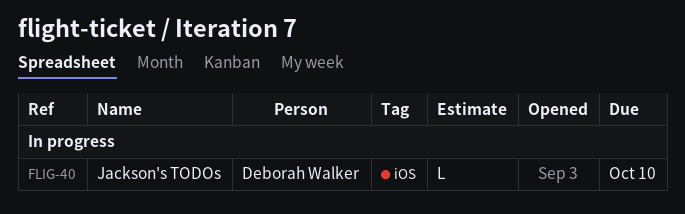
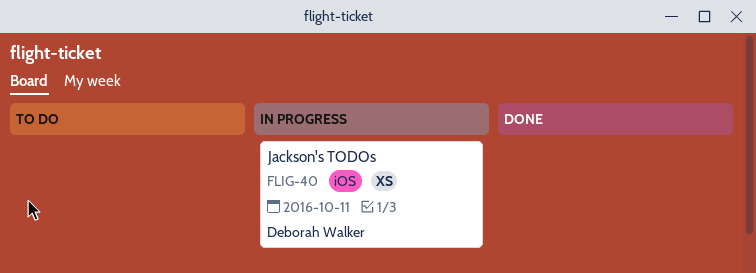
FLIG-40, estimate: L -> XS
FLIG-40, due: Oct 10 -> Oct 11

